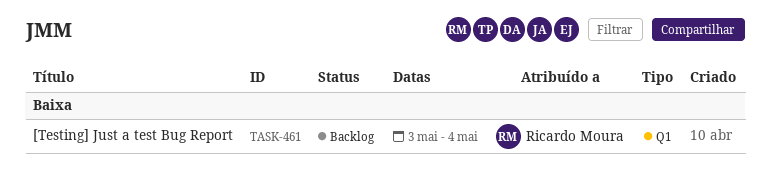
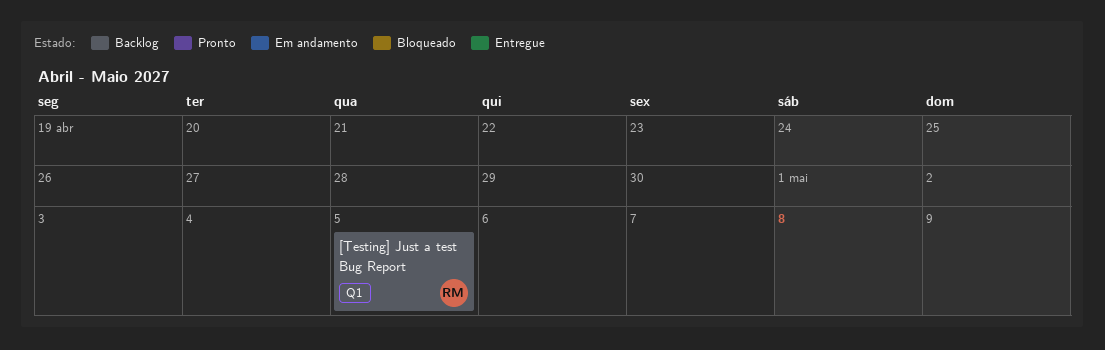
[Testing] Just a test Bug Report, due: May 4 -> May 5

